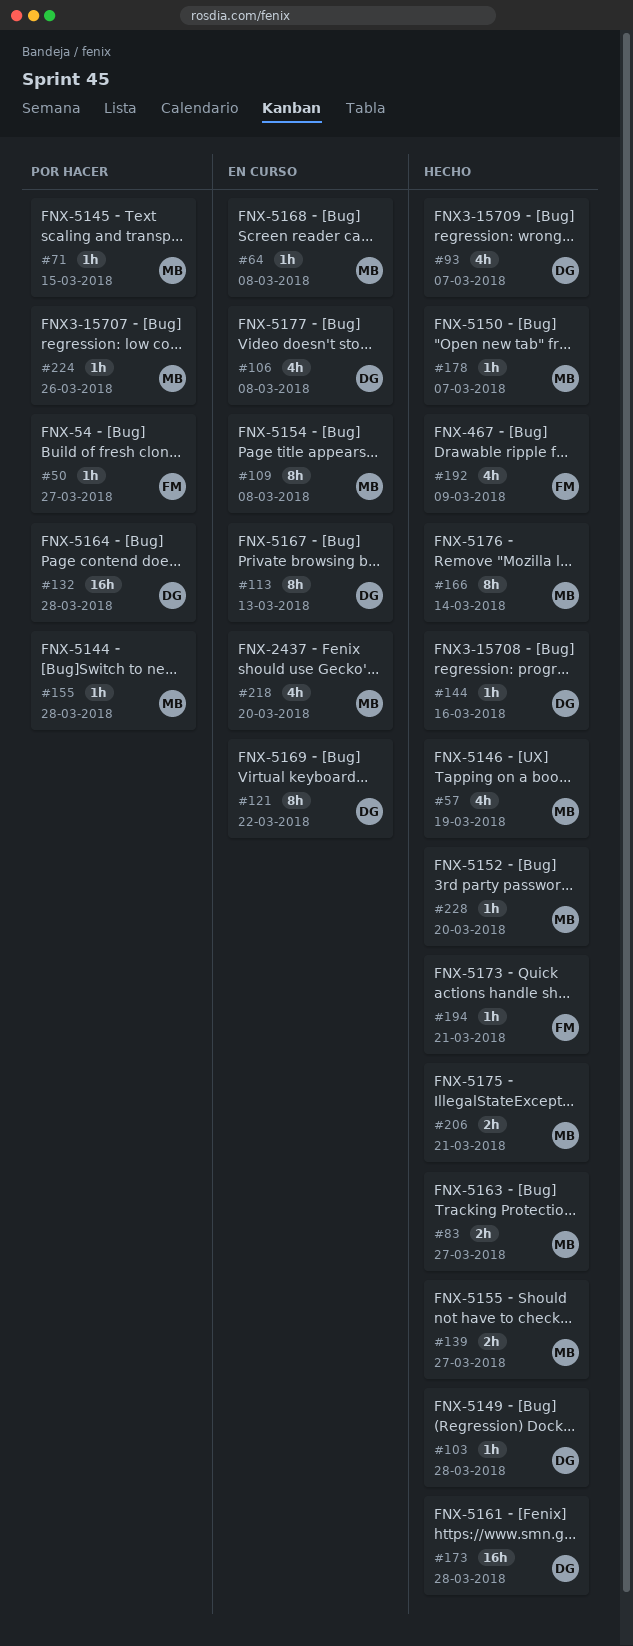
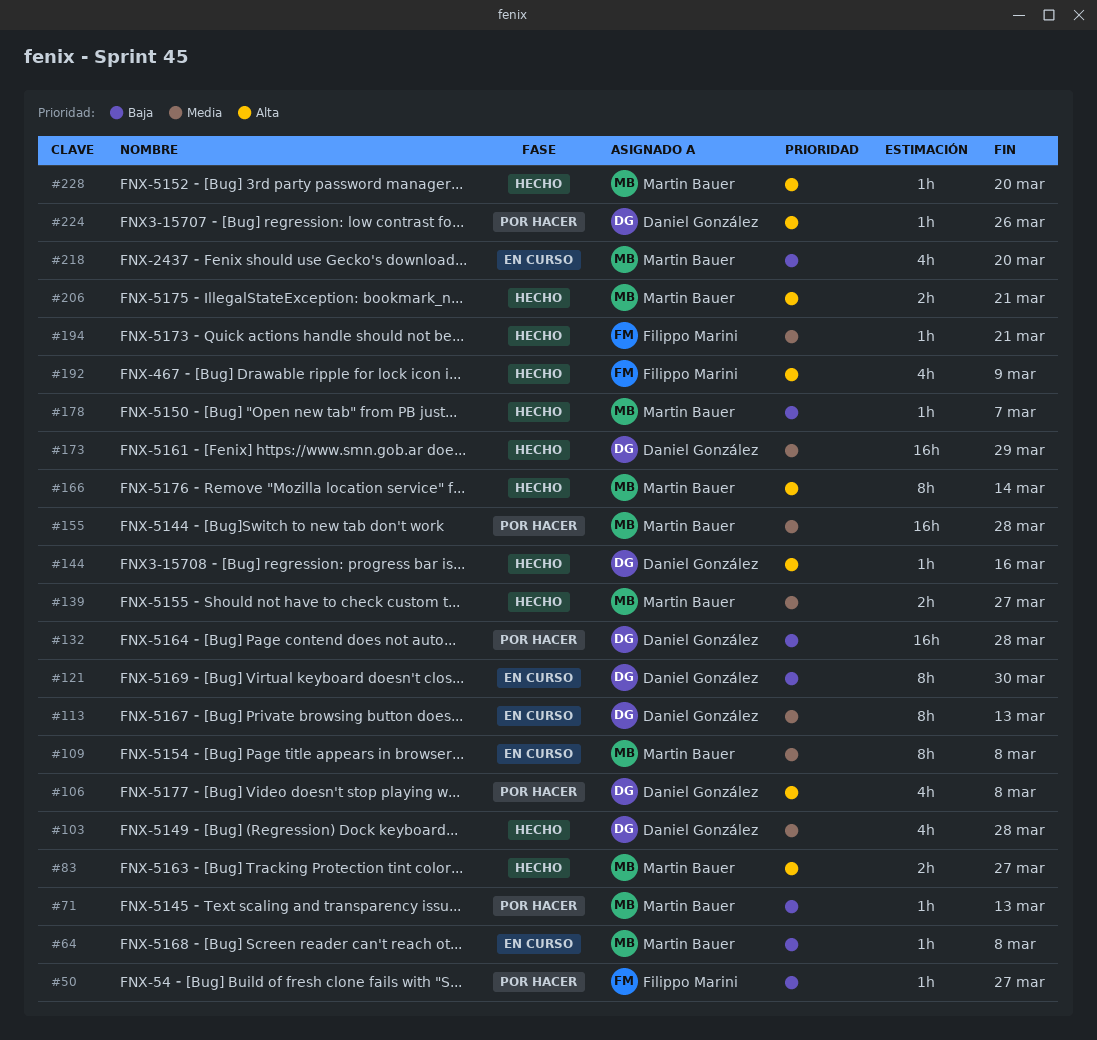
#57: present -> none
#71, due: Mar 15 -> Mar 13
#93: present -> none
#103, estimate: 1h -> 4h
#106, status: En curso -> Por hacer
#121, due: Mar 22 -> Mar 30
#155, estimate: 1h -> 16h
#173, due: Mar 28 -> Mar 29
#224, owner: Martin Bauer -> Daniel González

